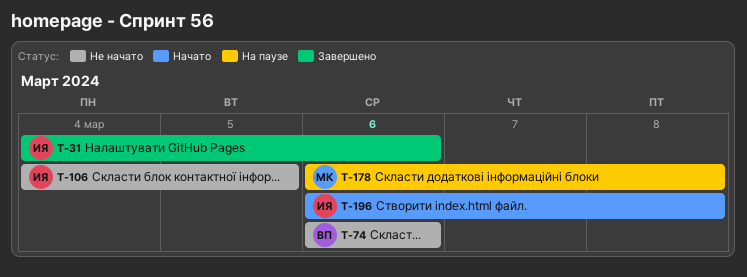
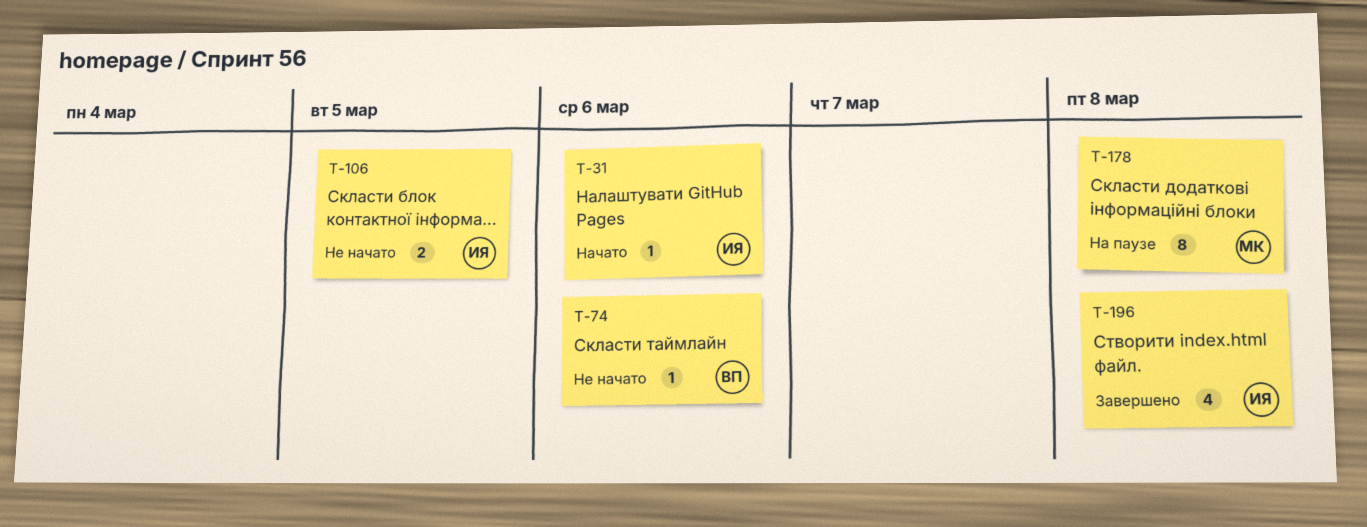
T-31, status: Завершено -> Начато
T-196, status: Начато -> Завершено

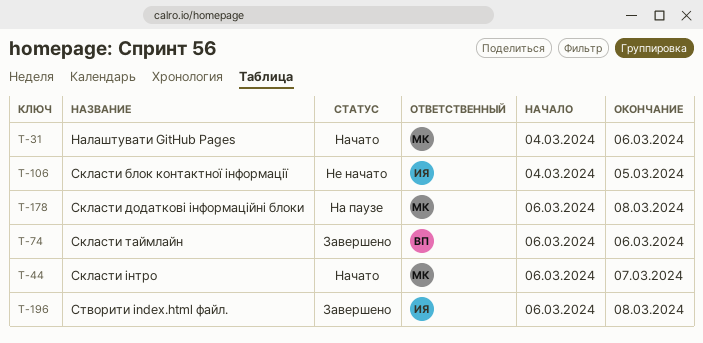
T-31, owner: ИЯ -> МК
T-44: none -> present
T-74, status: Не начато -> Завершено

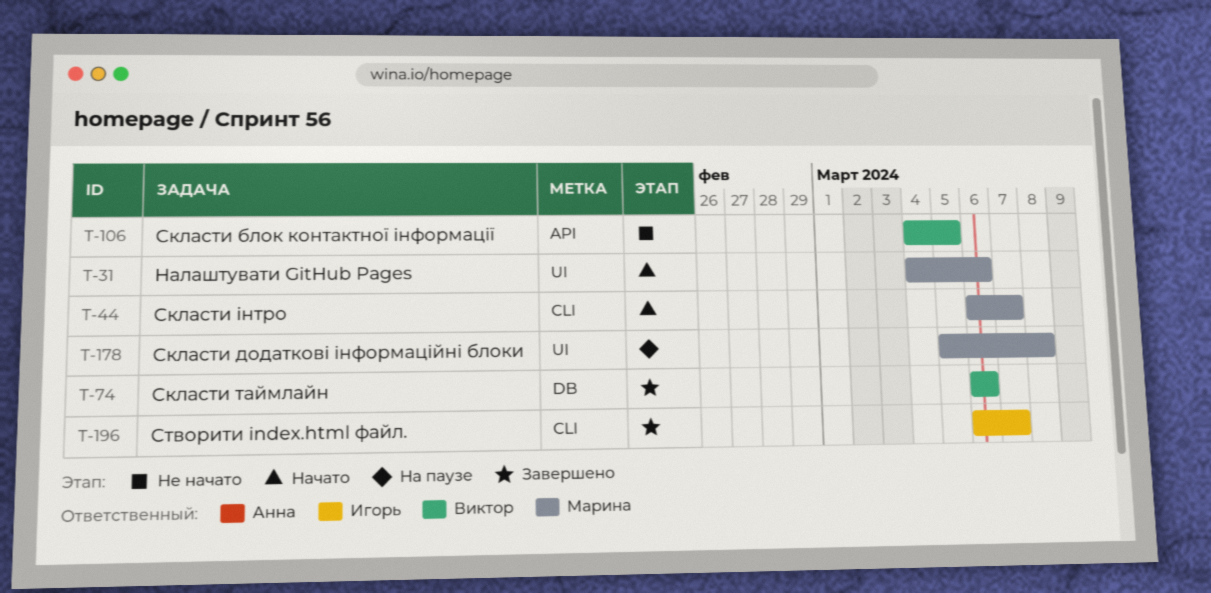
T-106, owner: Игорь -> Виктор
T-178, start: Mar 6 -> Mar 5
T-196, due: Mar 8 -> Mar 7

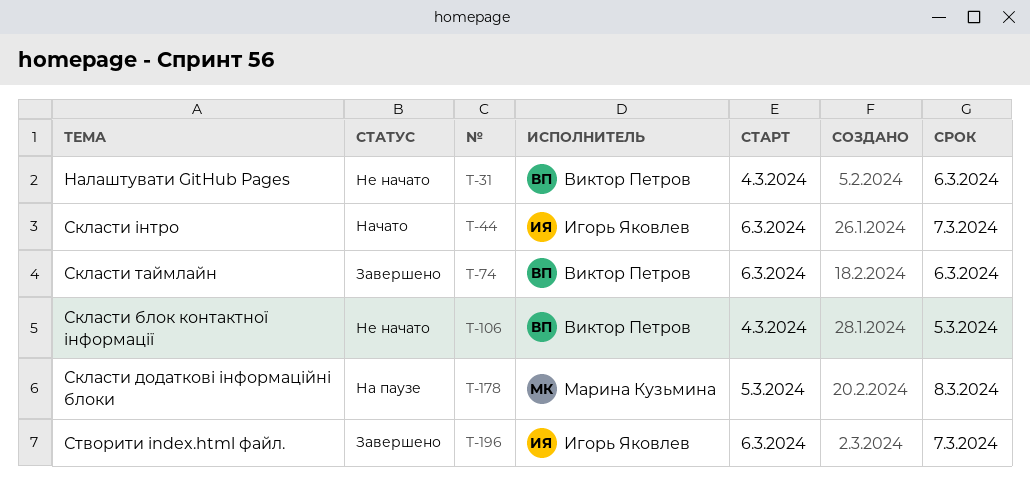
T-31, status: Начато -> Не начато
T-31, owner: Марина Кузьмина -> Виктор Петров
T-44, owner: Марина Кузьмина -> Игорь Яковлев

